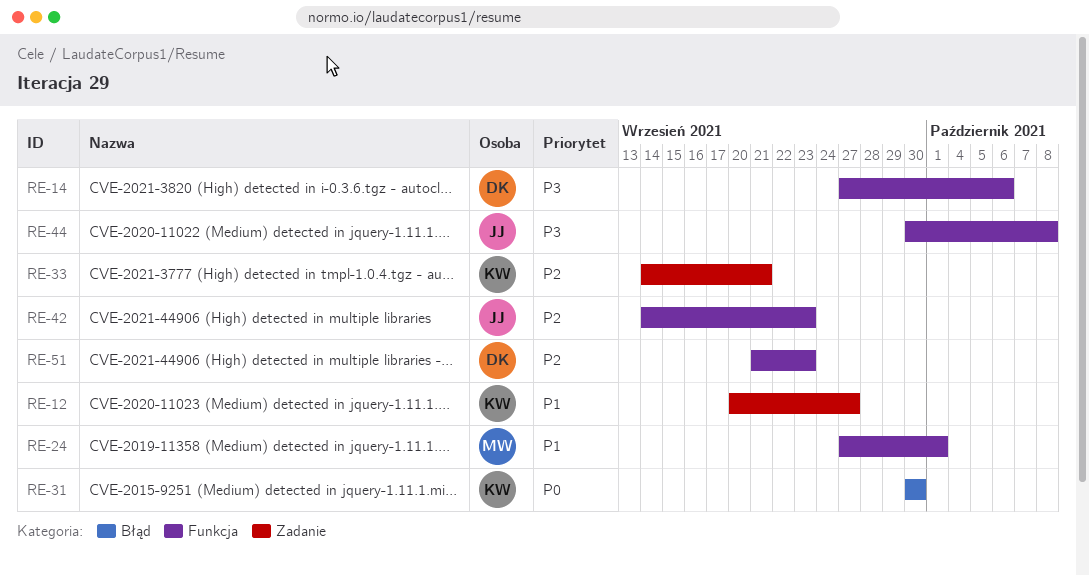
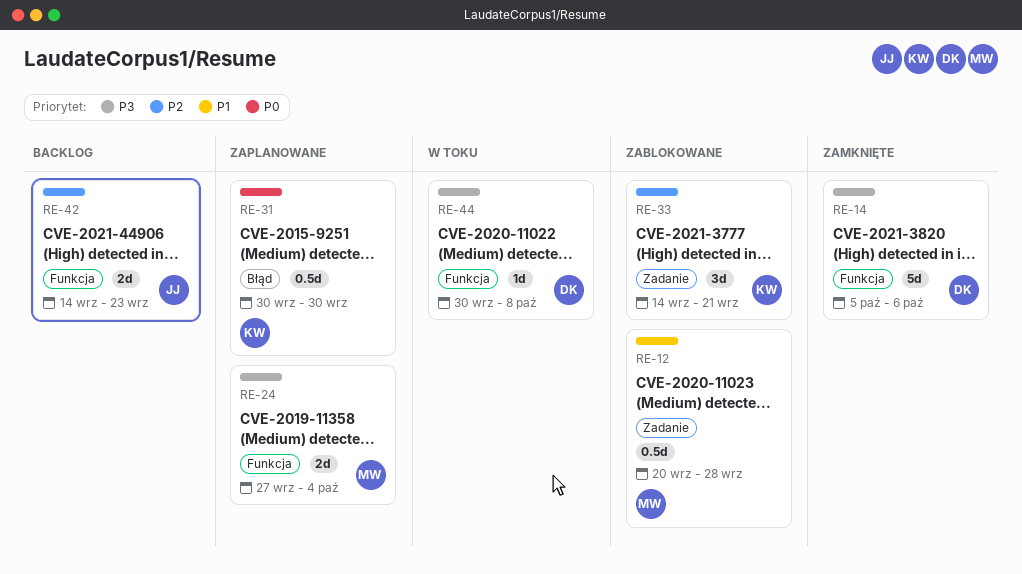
RE-12, owner: KW -> MW
RE-12, due: Sep 27 -> Sep 28
RE-14, start: Sep 27 -> Oct 5
RE-24, priority: P1 -> P3
RE-24, due: Oct 1 -> Oct 4
RE-44, owner: JJ -> DK
RE-51: present -> none

